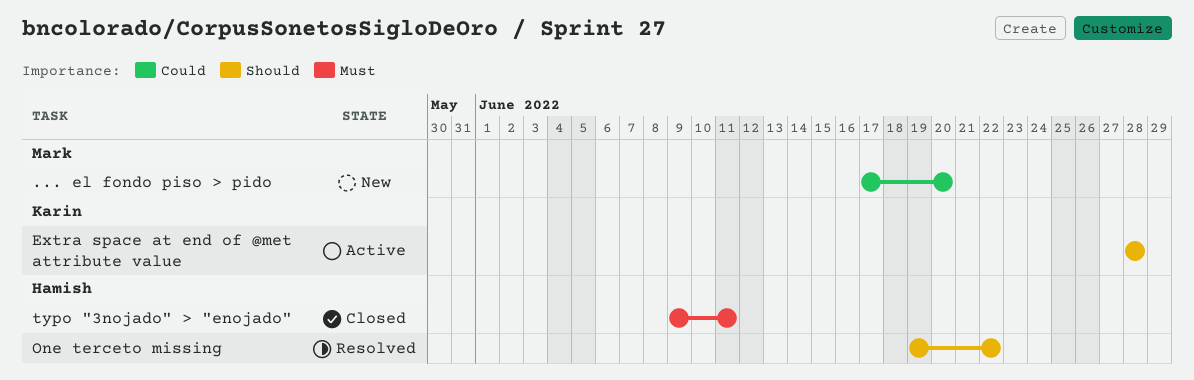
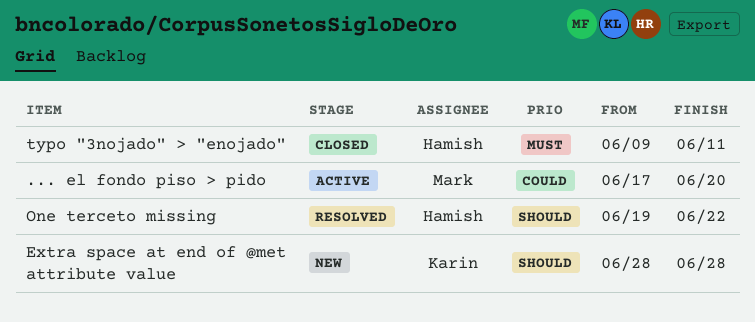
... el fondo piso > pido, status: New -> Active
Extra space at end of @met attribute value, status: Active -> New

